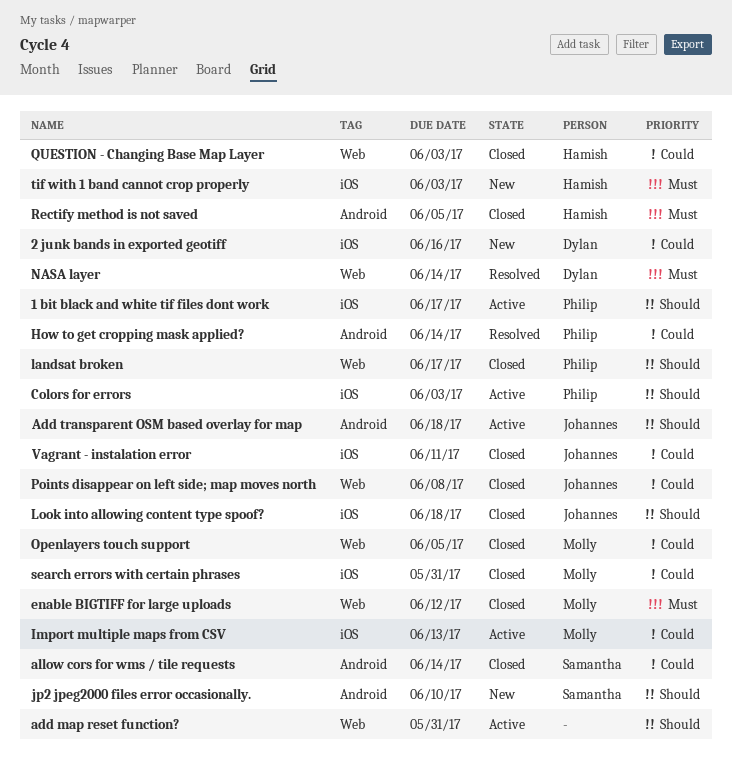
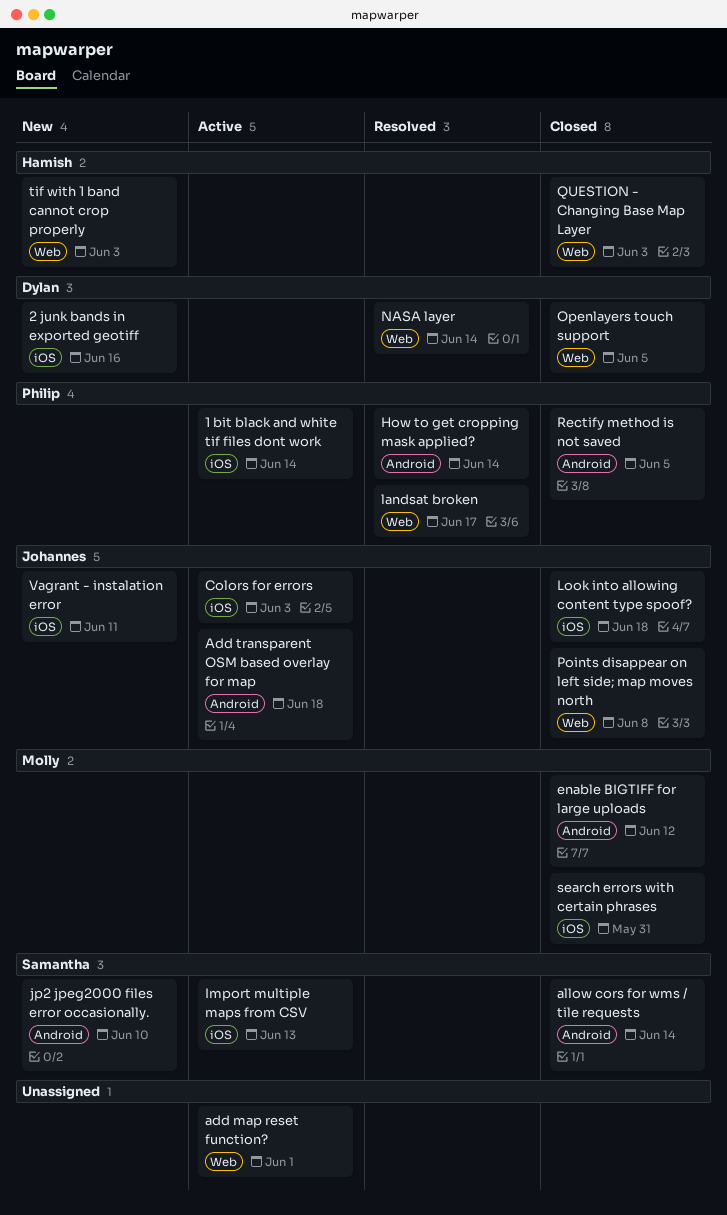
1 bit black and white tif files dont work, due: Jun 17 -> Jun 14
add map reset function?, due: May 31 -> Jun 1
Colors for errors, owner: Philip -> Johannes
enable BIGTIFF for large uploads, label: Web -> Android
Import multiple maps from CSV, owner: Molly -> Samantha
landsat broken, status: Closed -> Resolved
Openlayers touch support, owner: Molly -> Dylan
Rectify method is not saved, owner: Hamish -> Philip
tif with 1 band cannot crop properly, label: iOS -> Web
Vagrant - instalation error, status: Closed -> New

